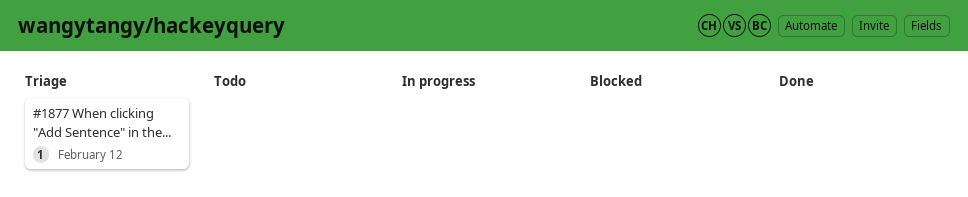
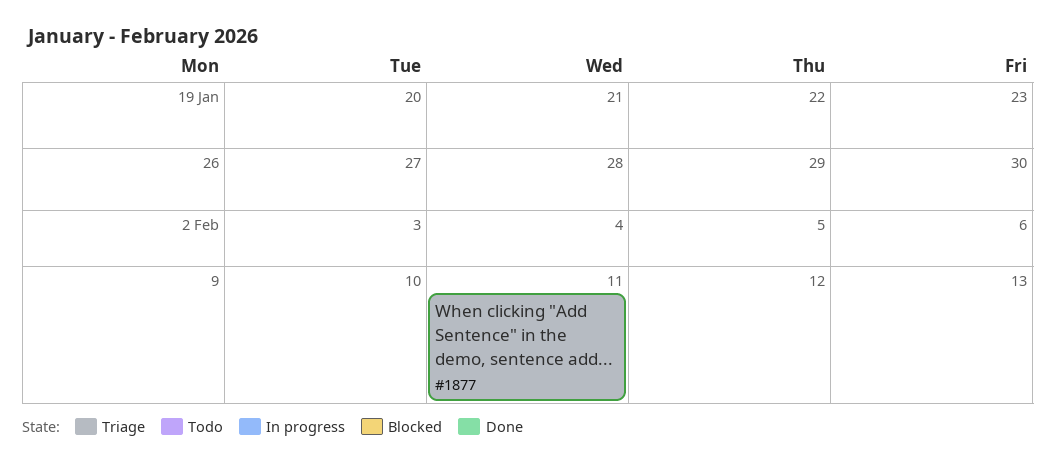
#1877, due: Feb 12 -> Feb 11

